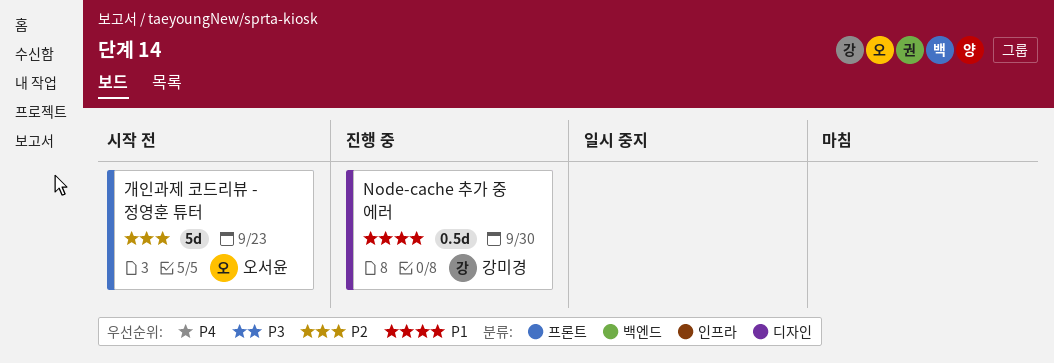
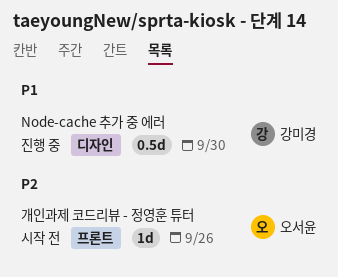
개인과제 코드리뷰 - 정영훈 튜터, estimate: 5d -> 1d
개인과제 코드리뷰 - 정영훈 튜터, due: Sep 23 -> Sep 26

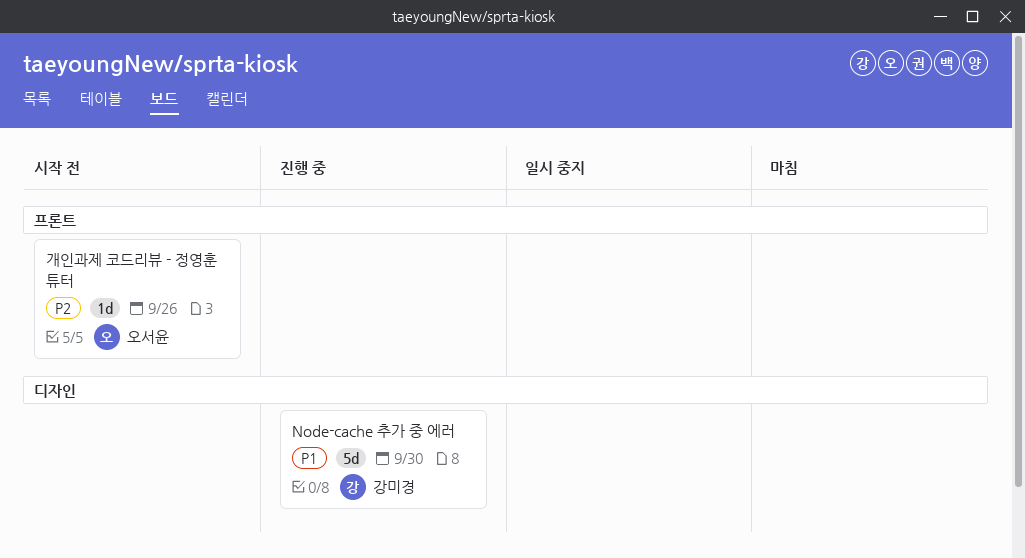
Node-cache 추가 중 에러, estimate: 0.5d -> 5d

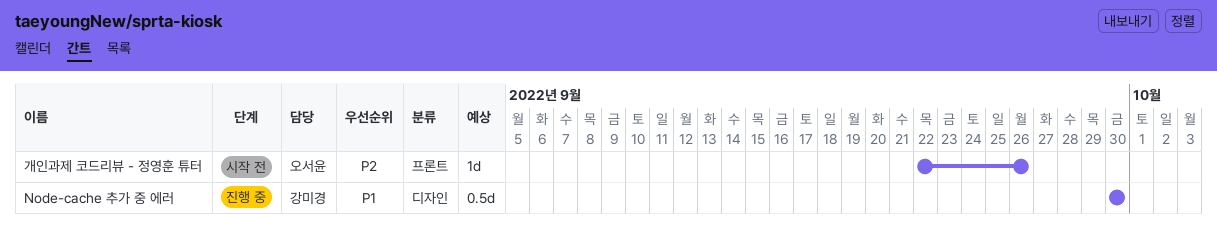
Node-cache 추가 중 에러, estimate: 5d -> 0.5d

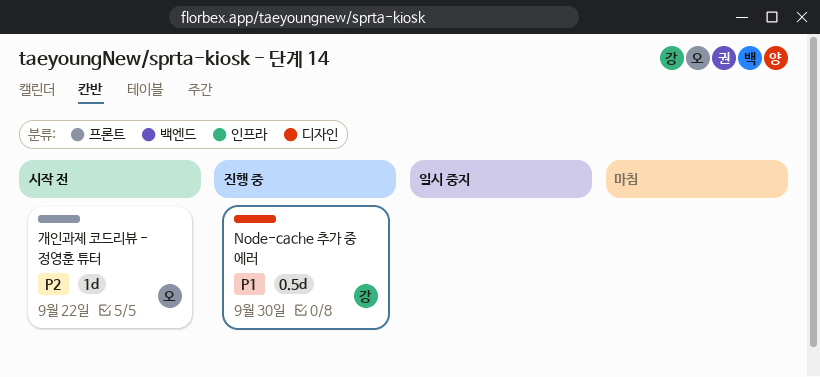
개인과제 코드리뷰 - 정영훈 튜터, due: Sep 26 -> Sep 22

